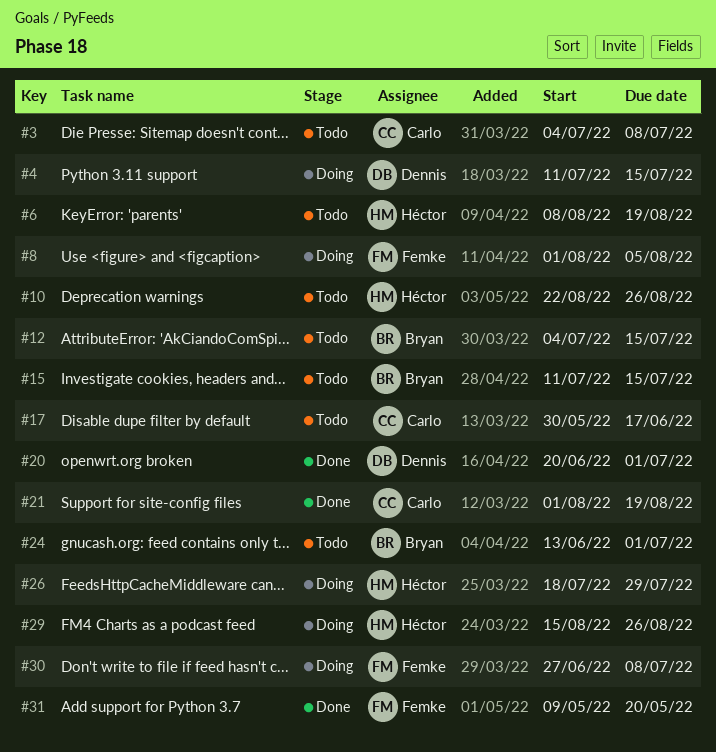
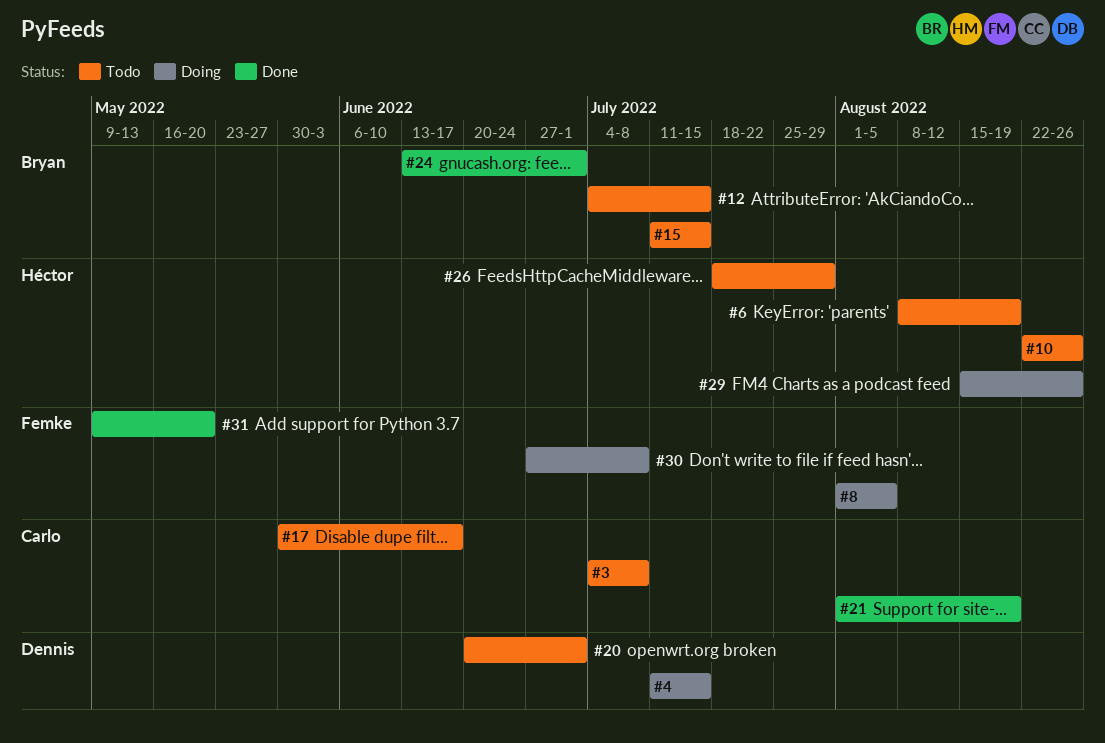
#20, status: Done -> Todo
#24, status: Todo -> Done
#26, status: Doing -> Todo

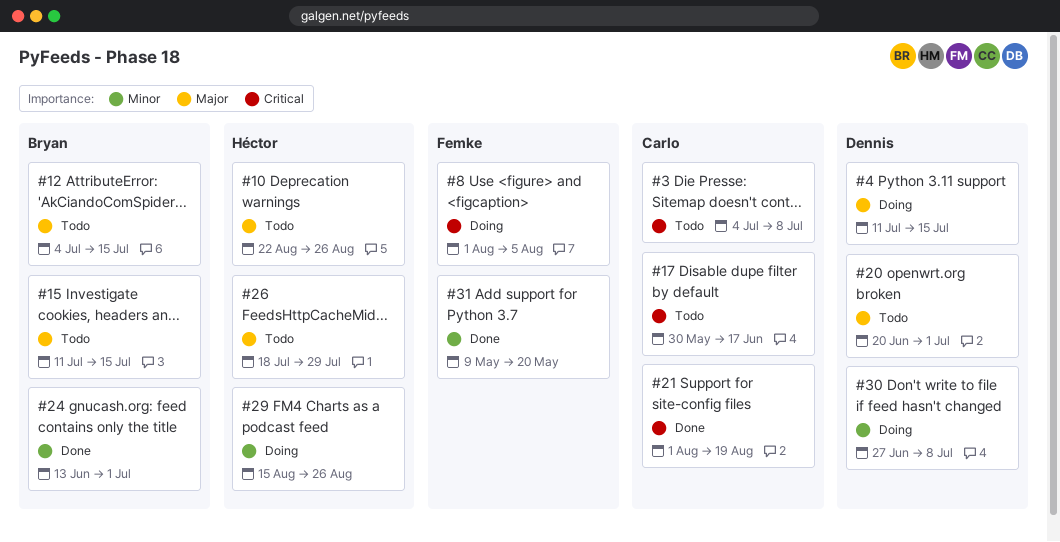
#6: present -> none
#30, owner: Femke -> Dennis

